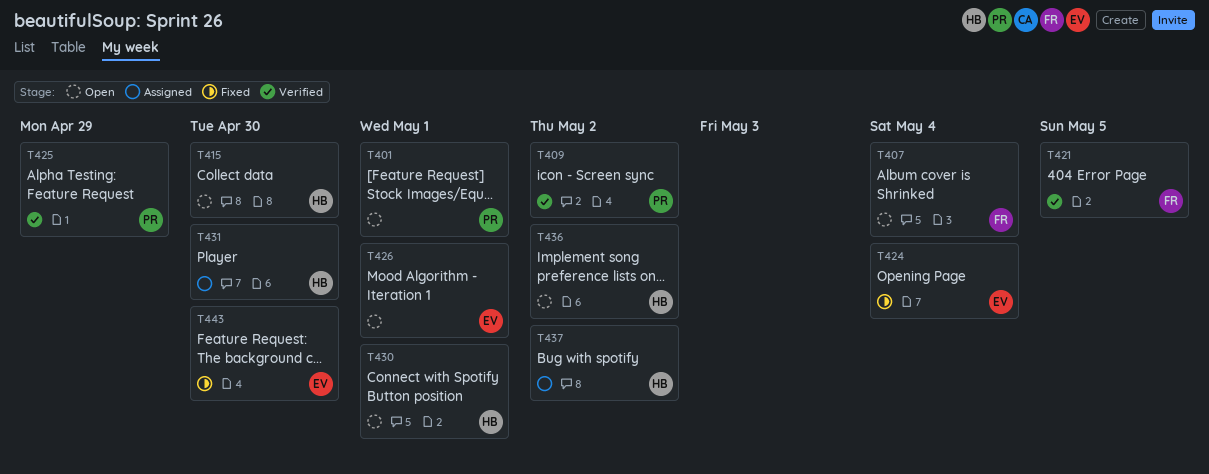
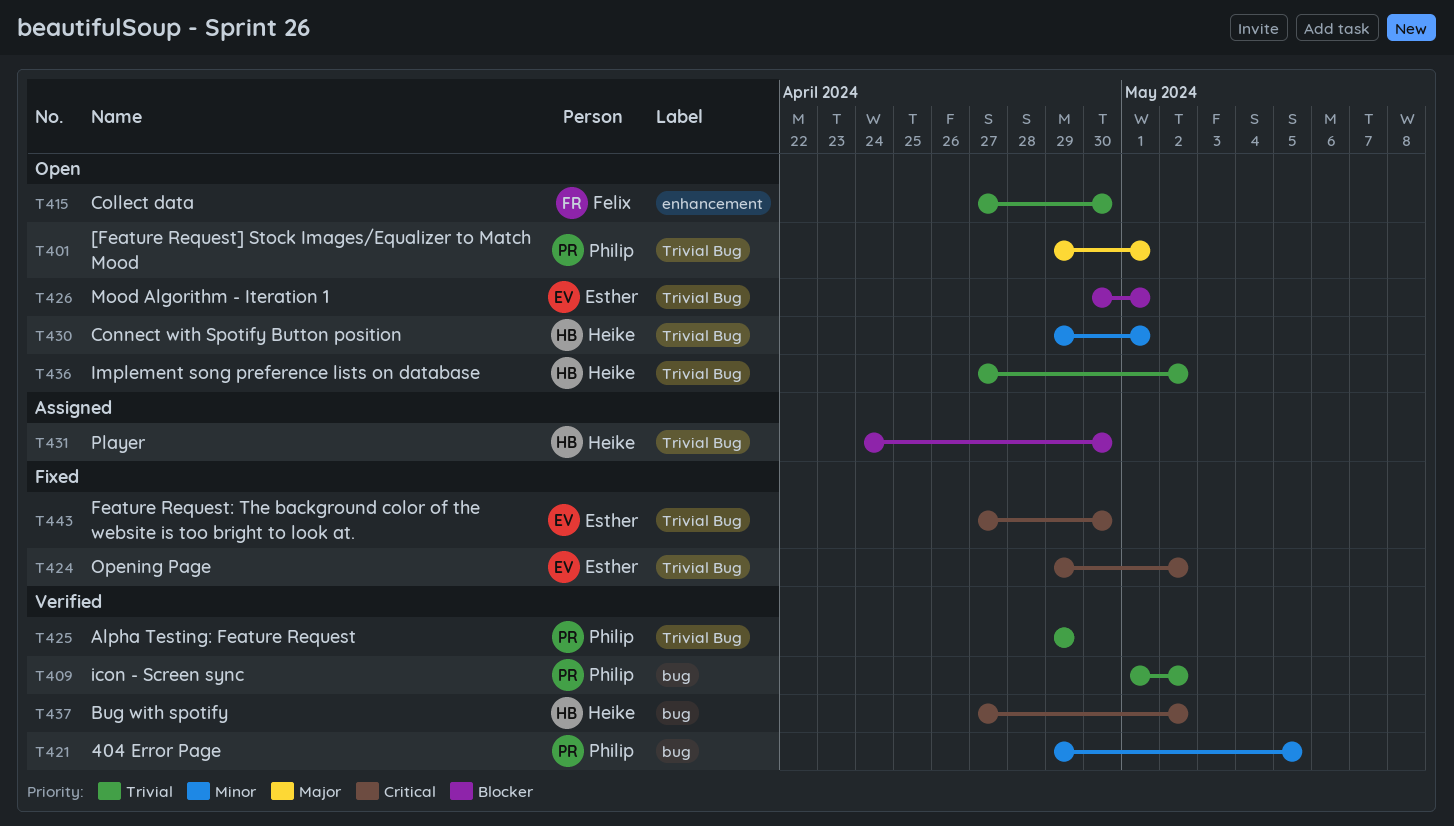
T407: present -> none
T415, owner: Heike -> Felix
T421, owner: Felix -> Philip
T424, due: May 4 -> May 2
T437, status: Assigned -> Verified

